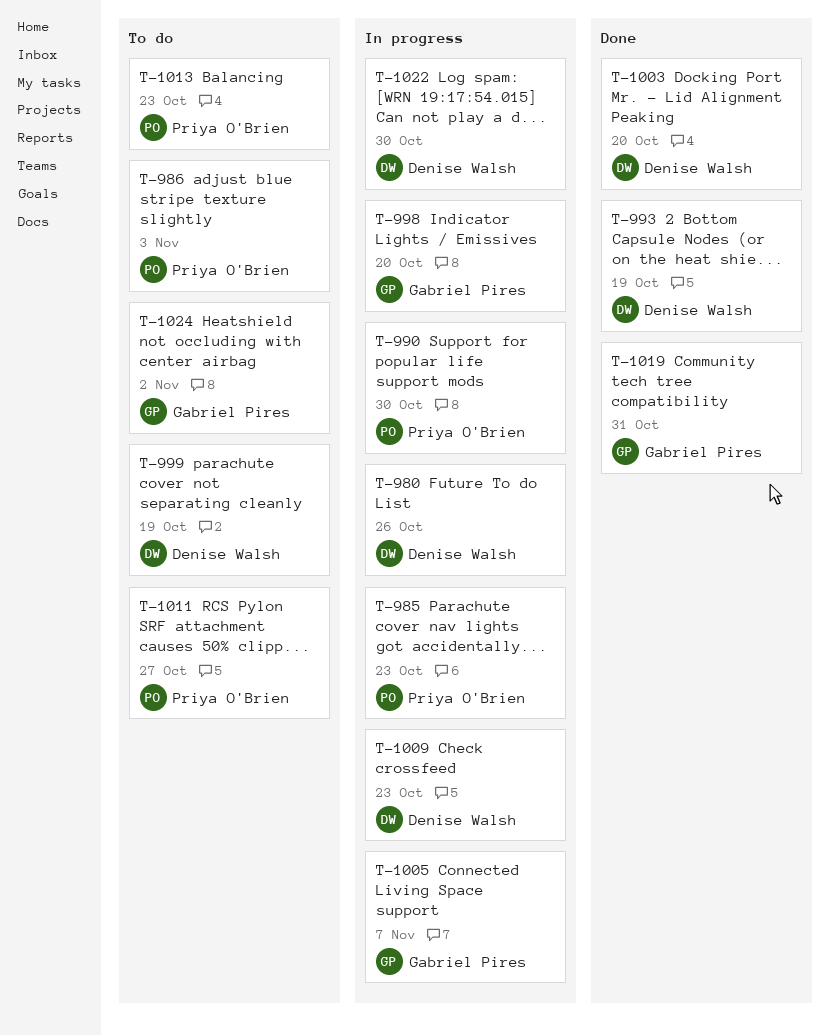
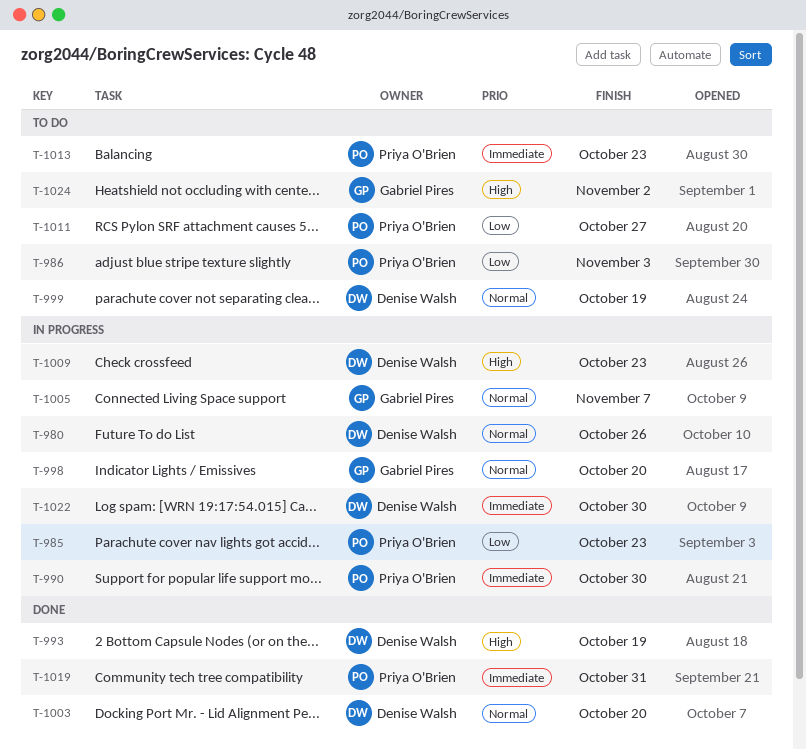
T-1019, owner: Gabriel Pires -> Priya O'Brien

